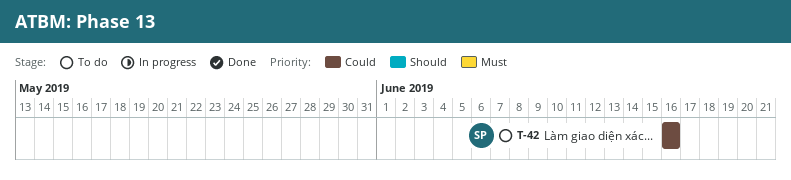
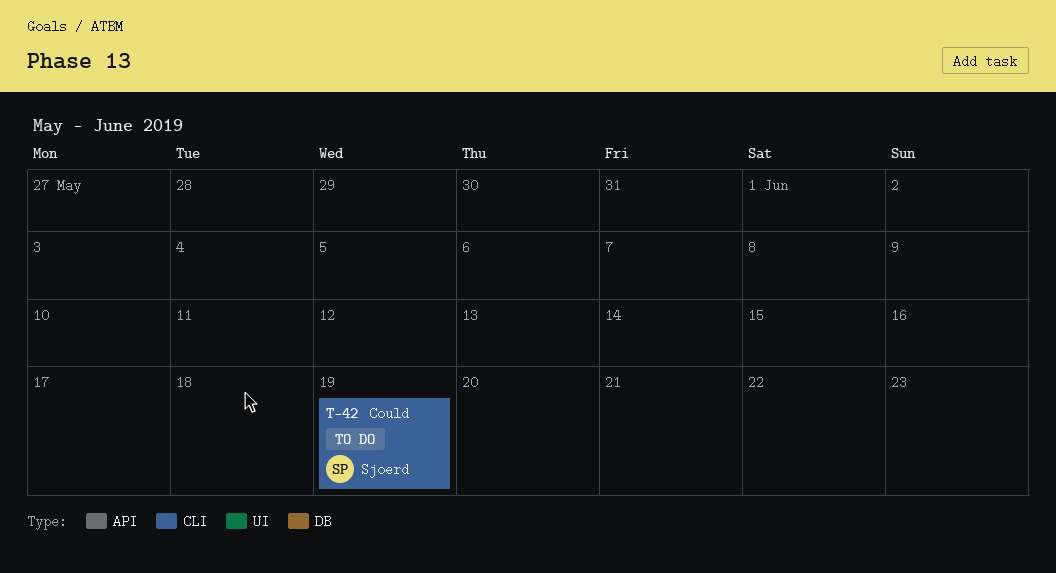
T-42, due: Jun 16 -> Jun 19

